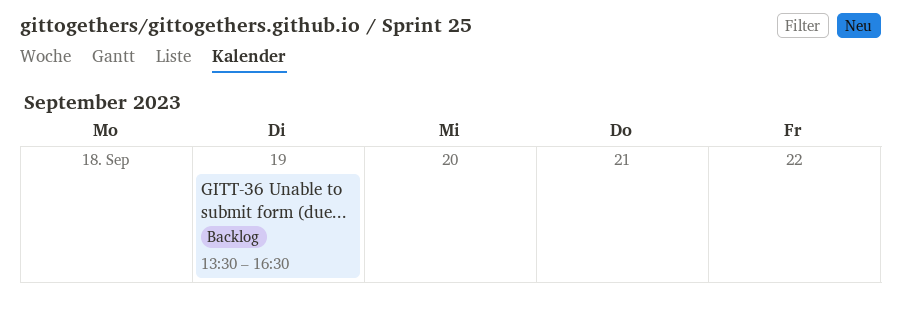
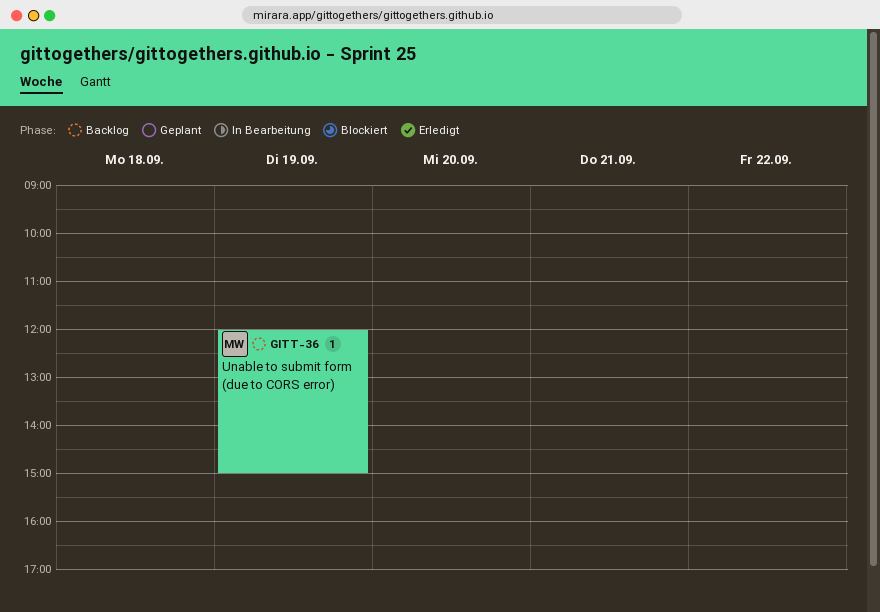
GITT-36, begins: 13:30 -> 12:00
GITT-36, ends: 16:30 -> 15:00

